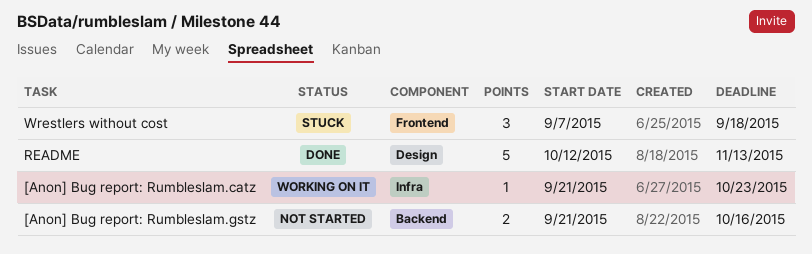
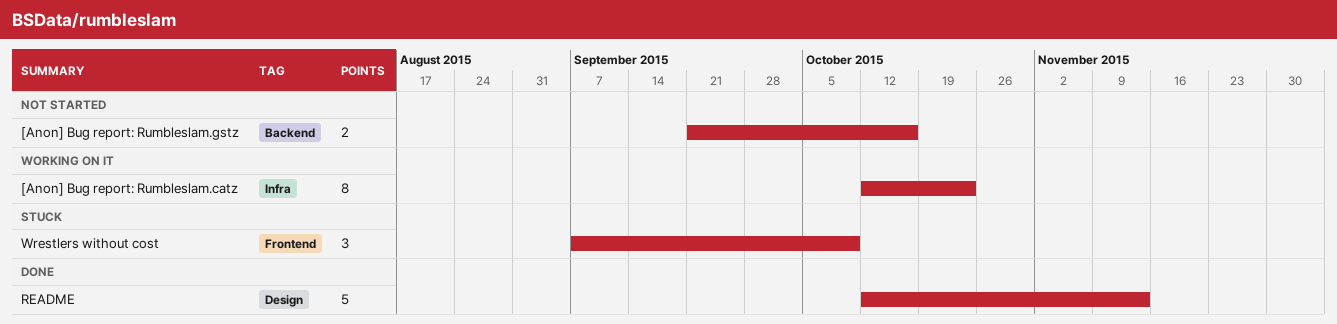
[Anon] Bug report: Rumbleslam.catz, estimate: 1 -> 8
[Anon] Bug report: Rumbleslam.catz, start: Sep 21 -> Oct 12
Wrestlers without cost, due: Sep 18 -> Oct 9

